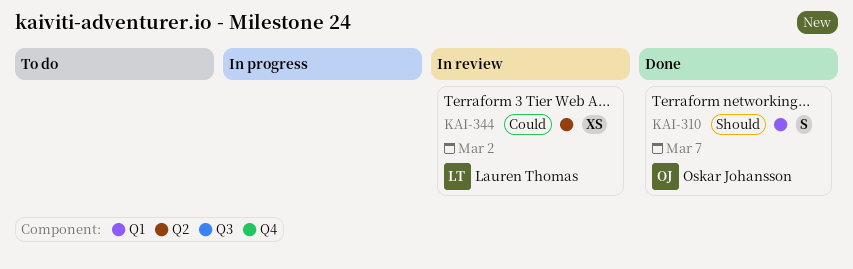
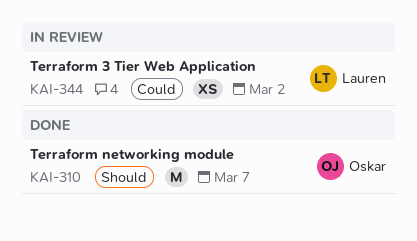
KAI-310, estimate: S -> M

